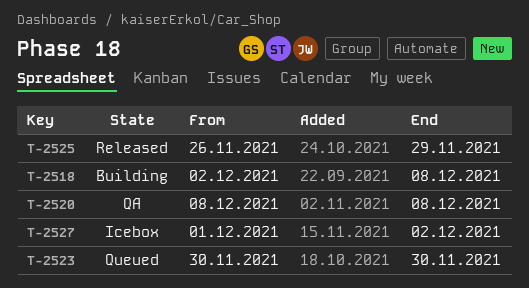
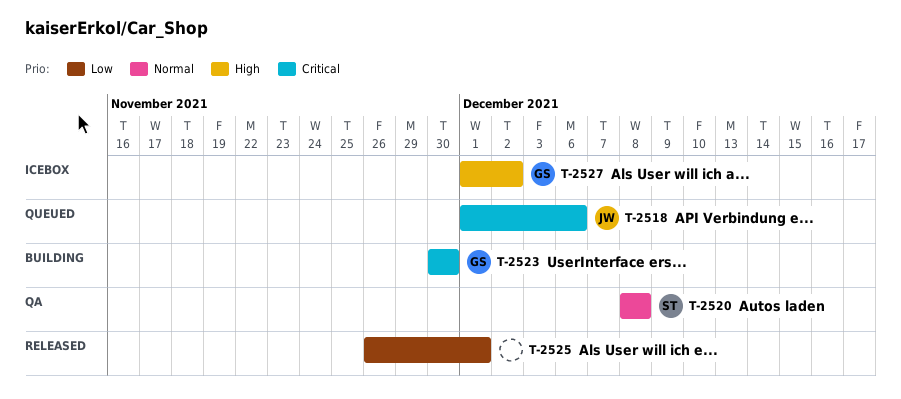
T-2518, status: Building -> Queued
T-2518, start: Dec 2 -> Dec 1
T-2518, due: Dec 8 -> Dec 6
T-2523, status: Queued -> Building
T-2525, due: Nov 29 -> Dec 1

